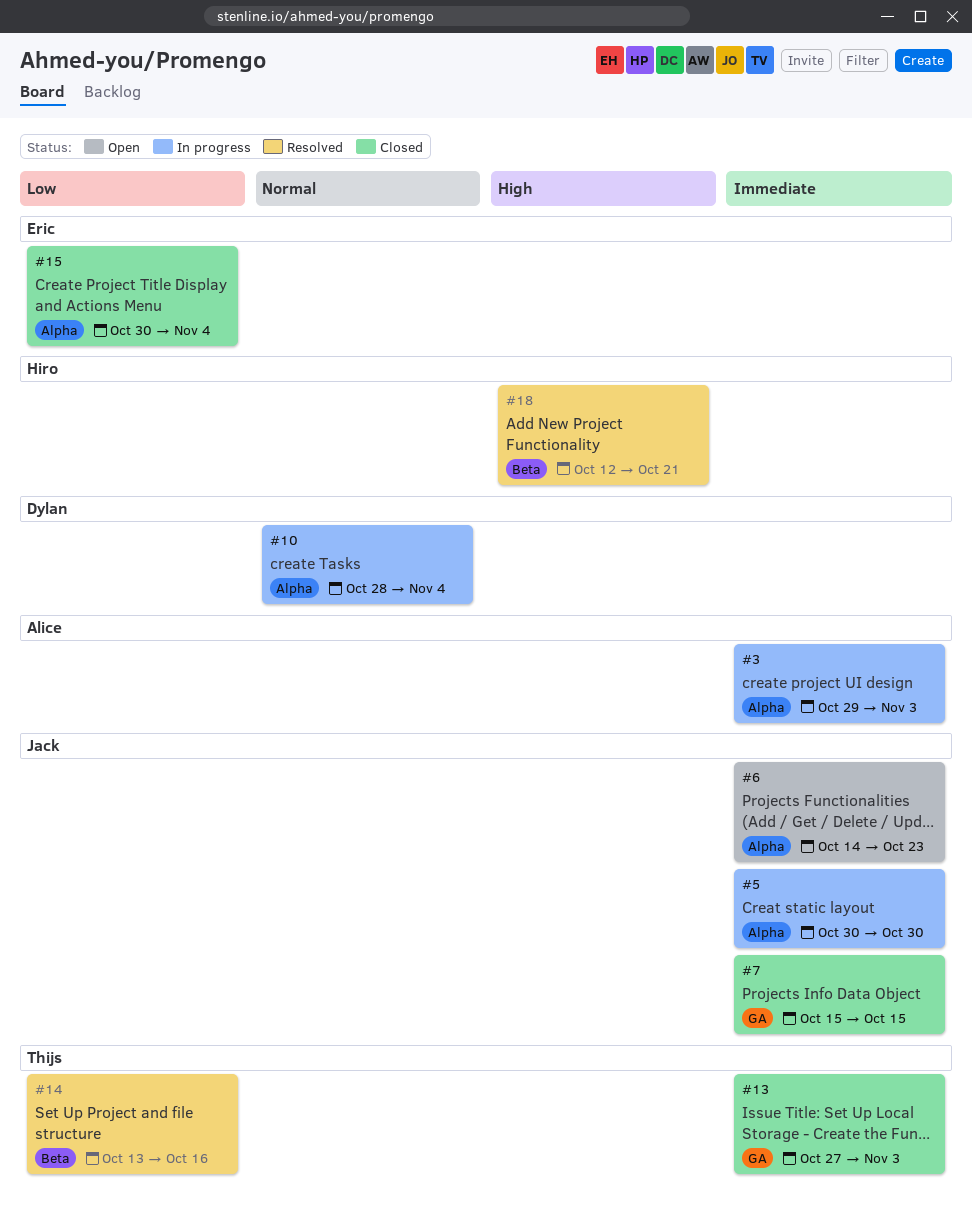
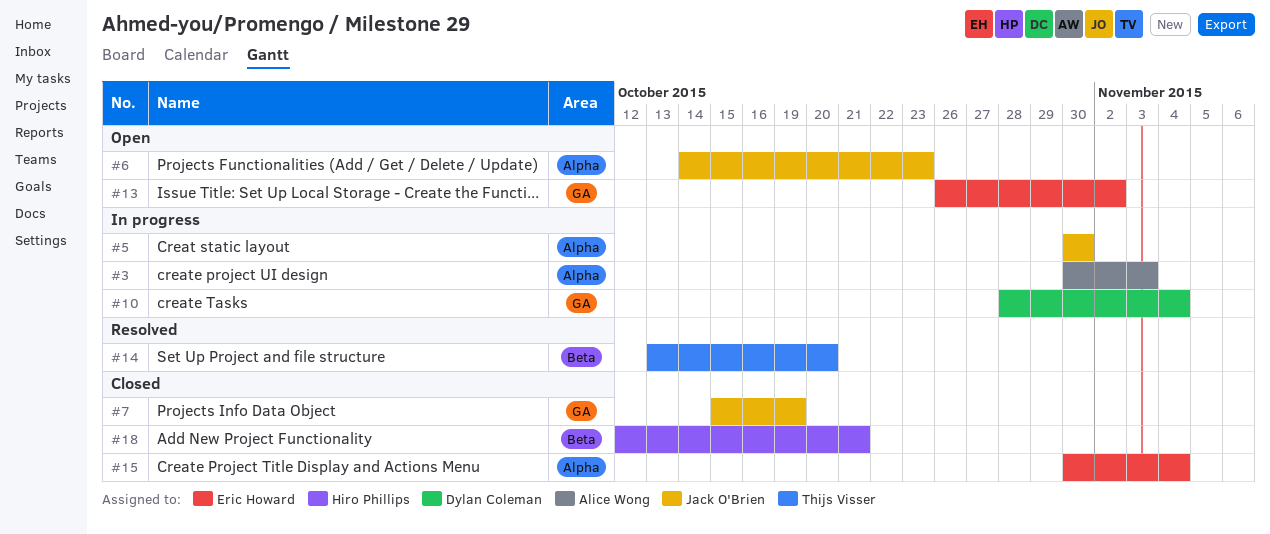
#3, start: Oct 29 -> Oct 30
#7, due: Oct 15 -> Oct 19
#10, label: Alpha -> GA
#13, status: Closed -> Open
#13, owner: Thijs Visser -> Eric Howard
#13, start: Oct 27 -> Oct 26
#13, due: Nov 3 -> Nov 2
#14, due: Oct 16 -> Oct 20
#18, status: Resolved -> Closed

